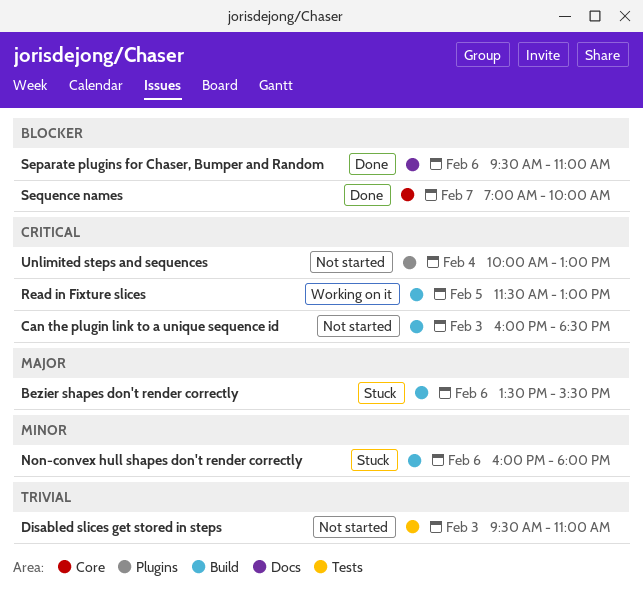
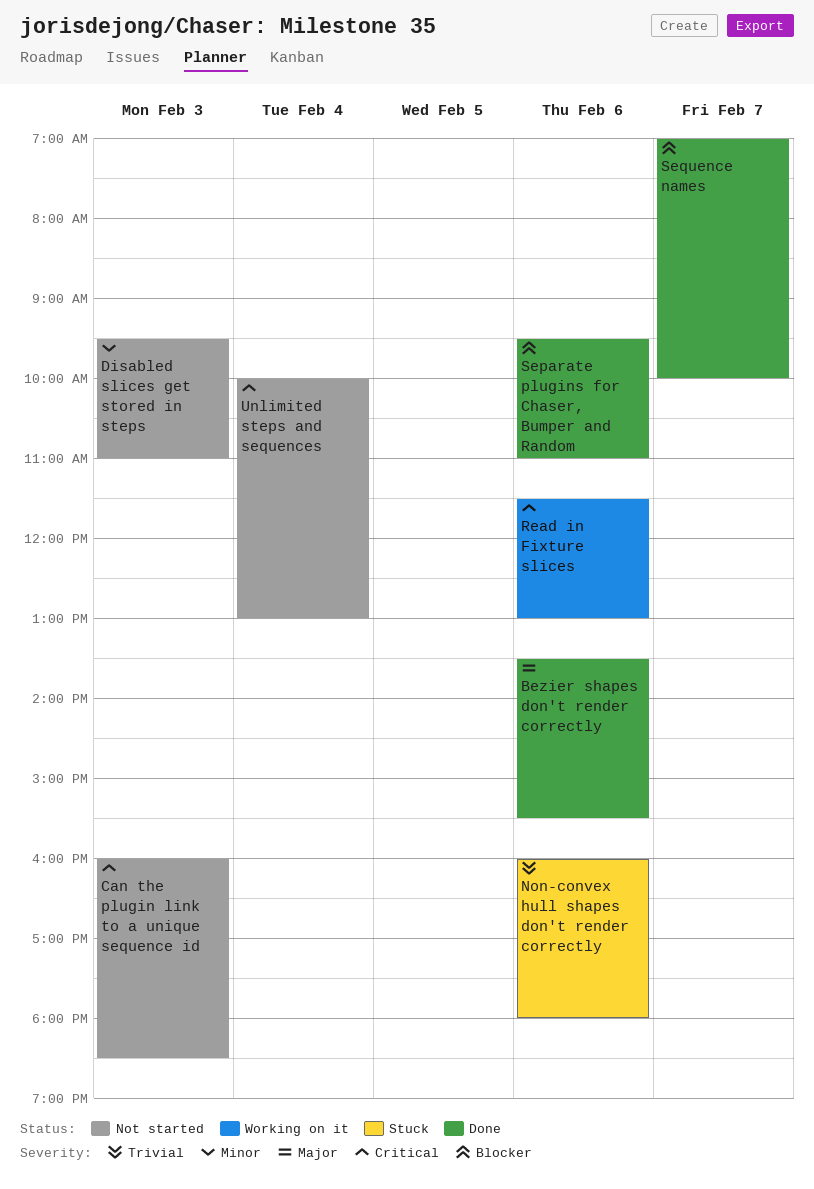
Bezier shapes don't render correctly, status: Stuck -> Done
Disabled slices get stored in steps, priority: Trivial -> Minor
Non-convex hull shapes don't render correctly, priority: Minor -> Trivial
Read in Fixture slices, day: Feb 5 -> Feb 6

